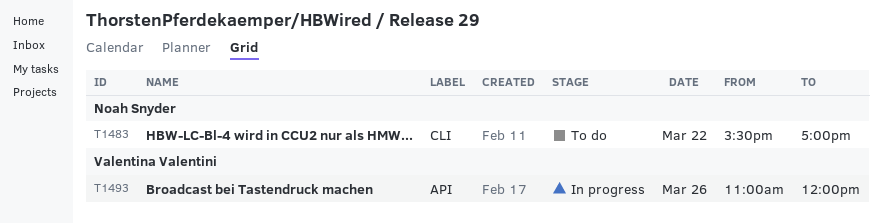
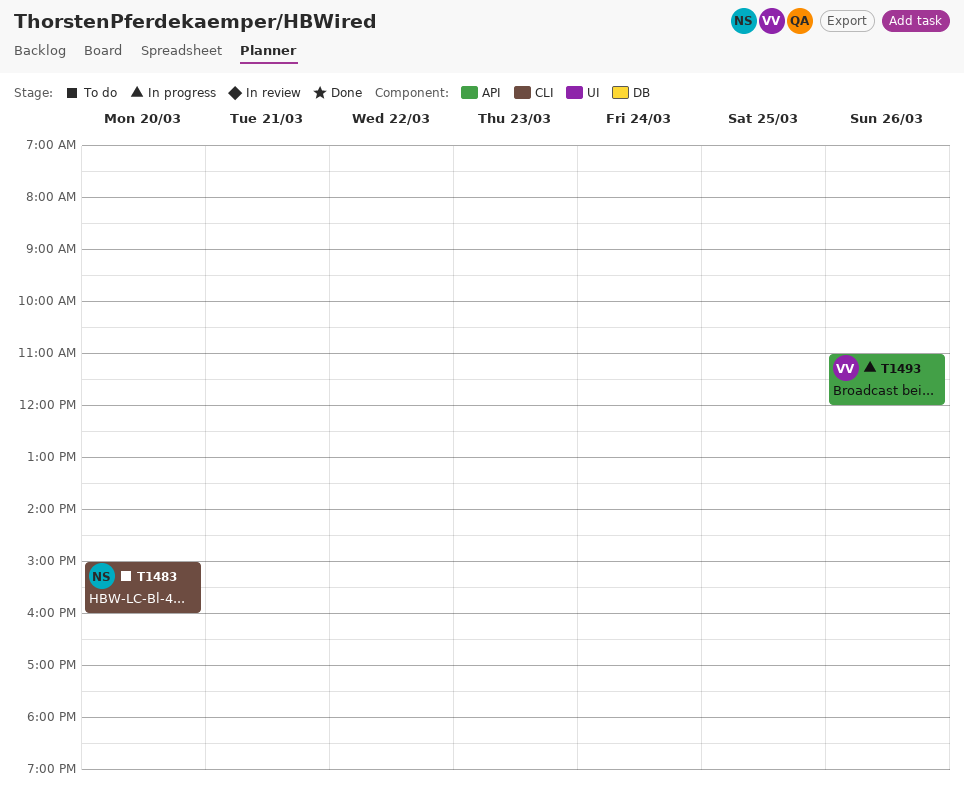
T1483, day: Mar 22 -> Mar 20
T1483, begins: 15:30 -> 15:00
T1483, ends: 17:00 -> 16:00

